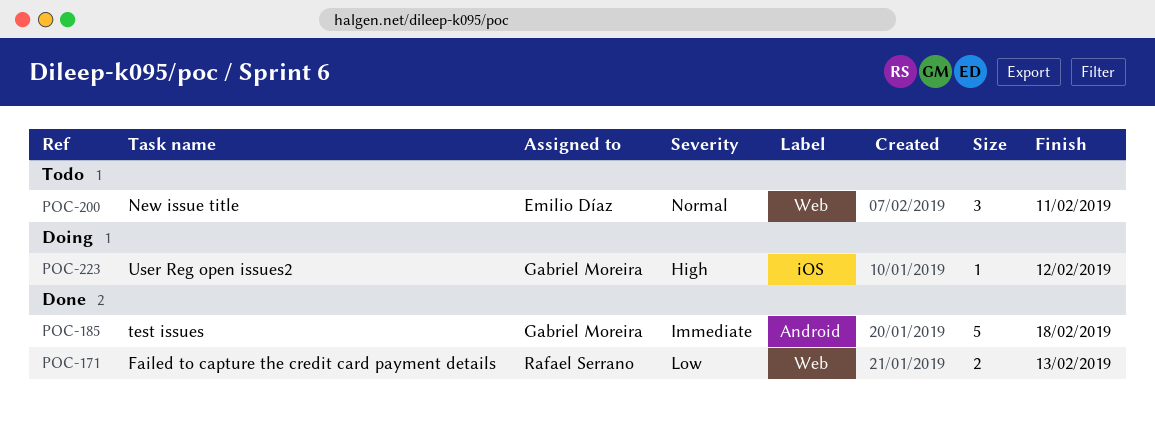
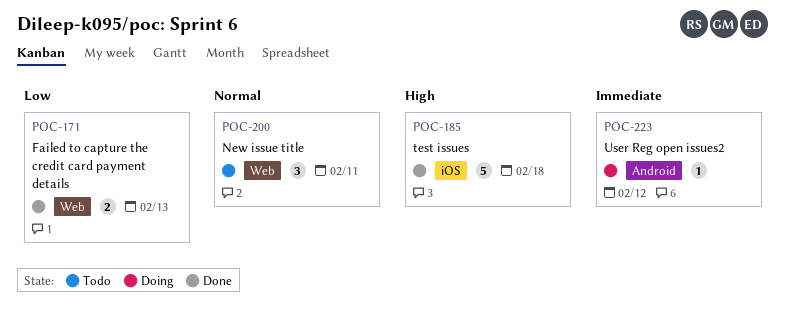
POC-185, priority: Immediate -> High
POC-185, label: Android -> iOS
POC-223, priority: High -> Immediate
POC-223, label: iOS -> Android

